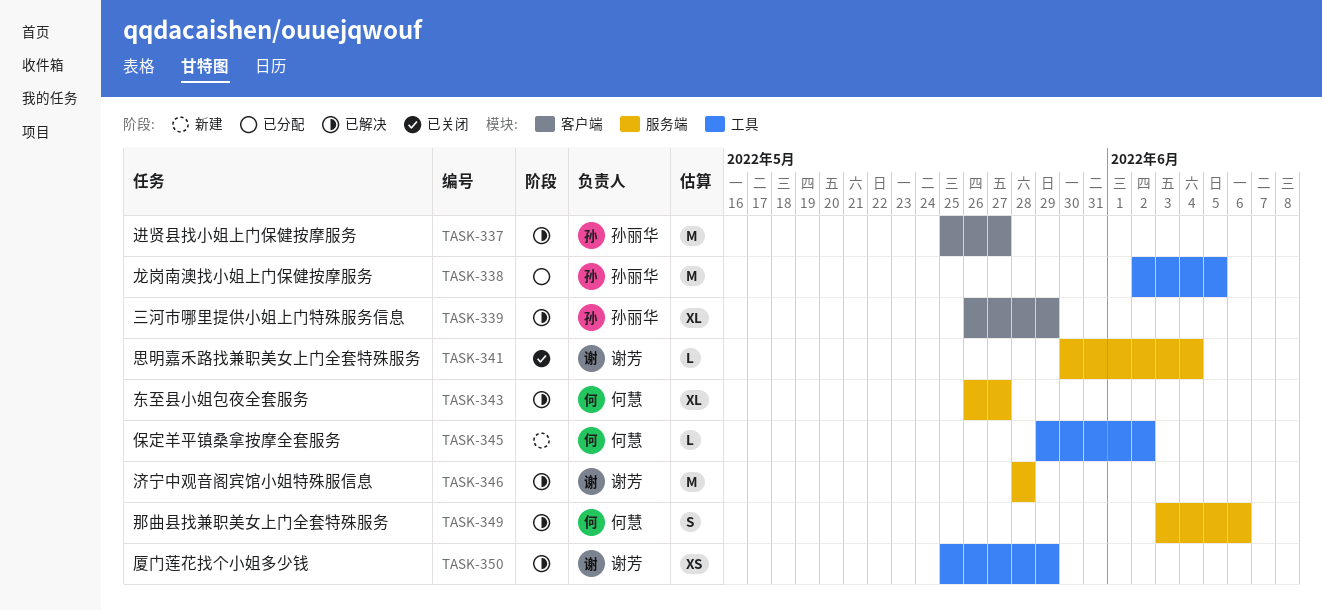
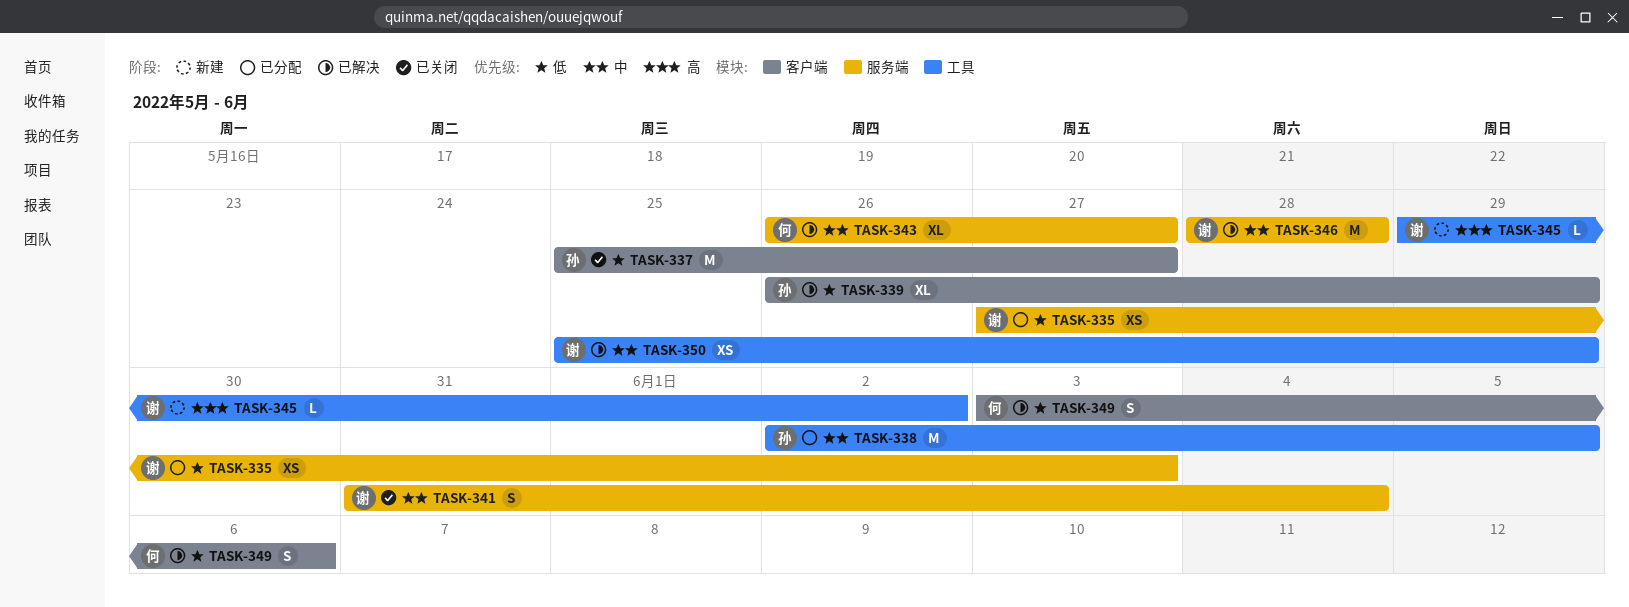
TASK-335: none -> present
TASK-337, status: 已解决 -> 已关闭
TASK-341, estimate: L -> S
TASK-341, start: May 30 -> May 31
TASK-345, owner: 何慧 -> 谢芳
TASK-349, label: 服务端 -> 客户端

